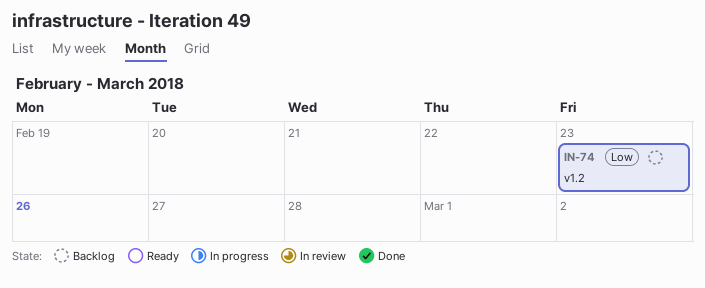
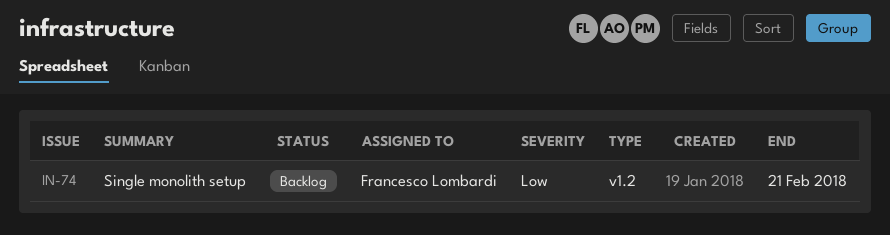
IN-74, due: Feb 23 -> Feb 21

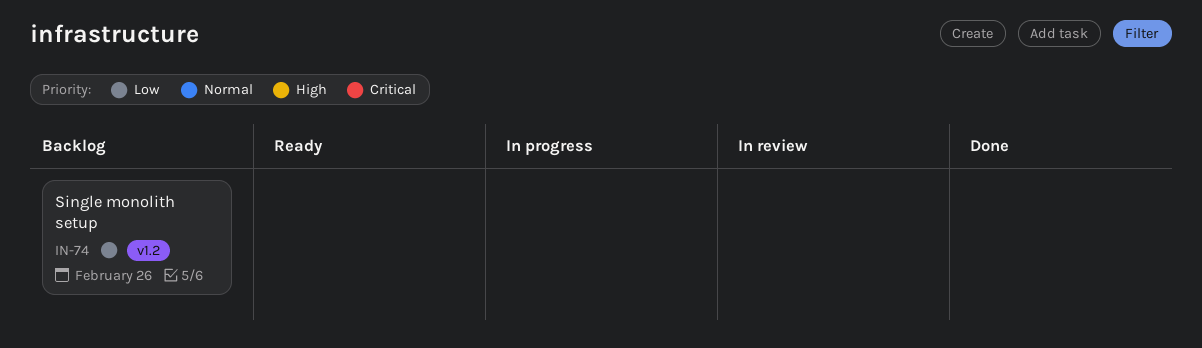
IN-74, due: Feb 21 -> Feb 26

